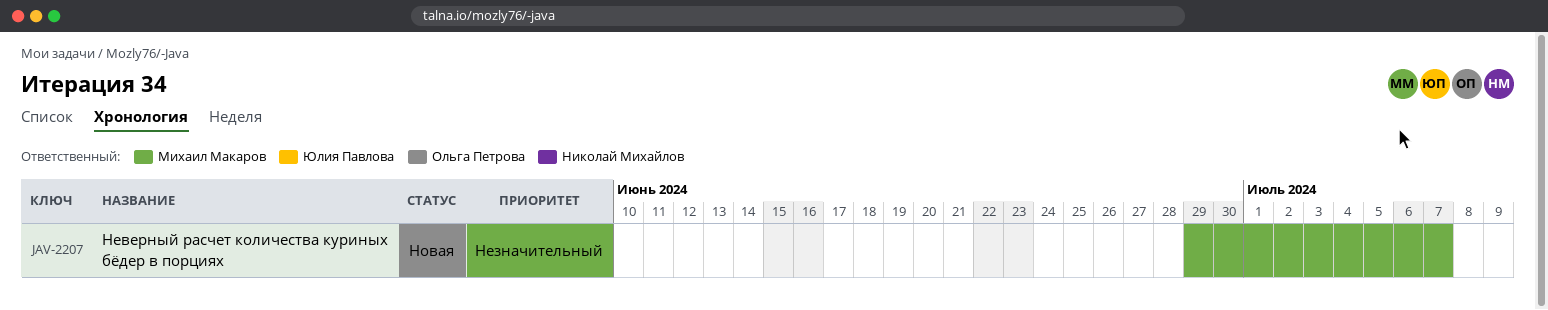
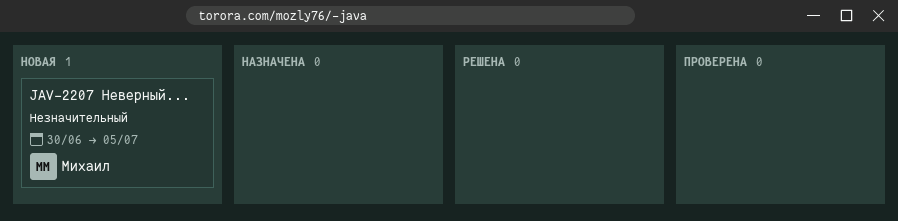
JAV-2207, start: Jun 29 -> Jun 30
JAV-2207, due: Jul 7 -> Jul 5

